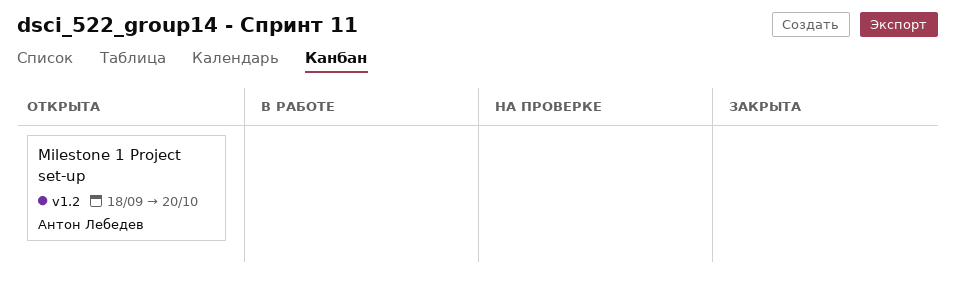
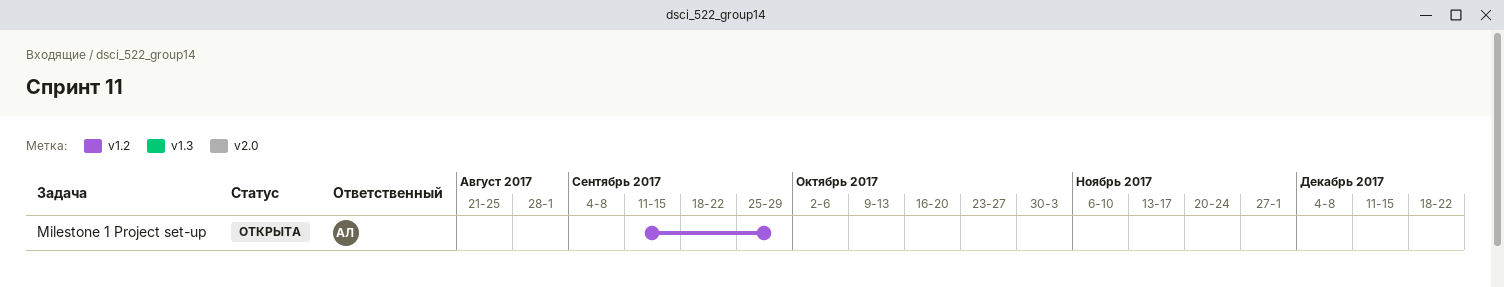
Milestone 1 Project set-up, start: Sep 18 -> Sep 11
Milestone 1 Project set-up, due: Oct 20 -> Sep 29

